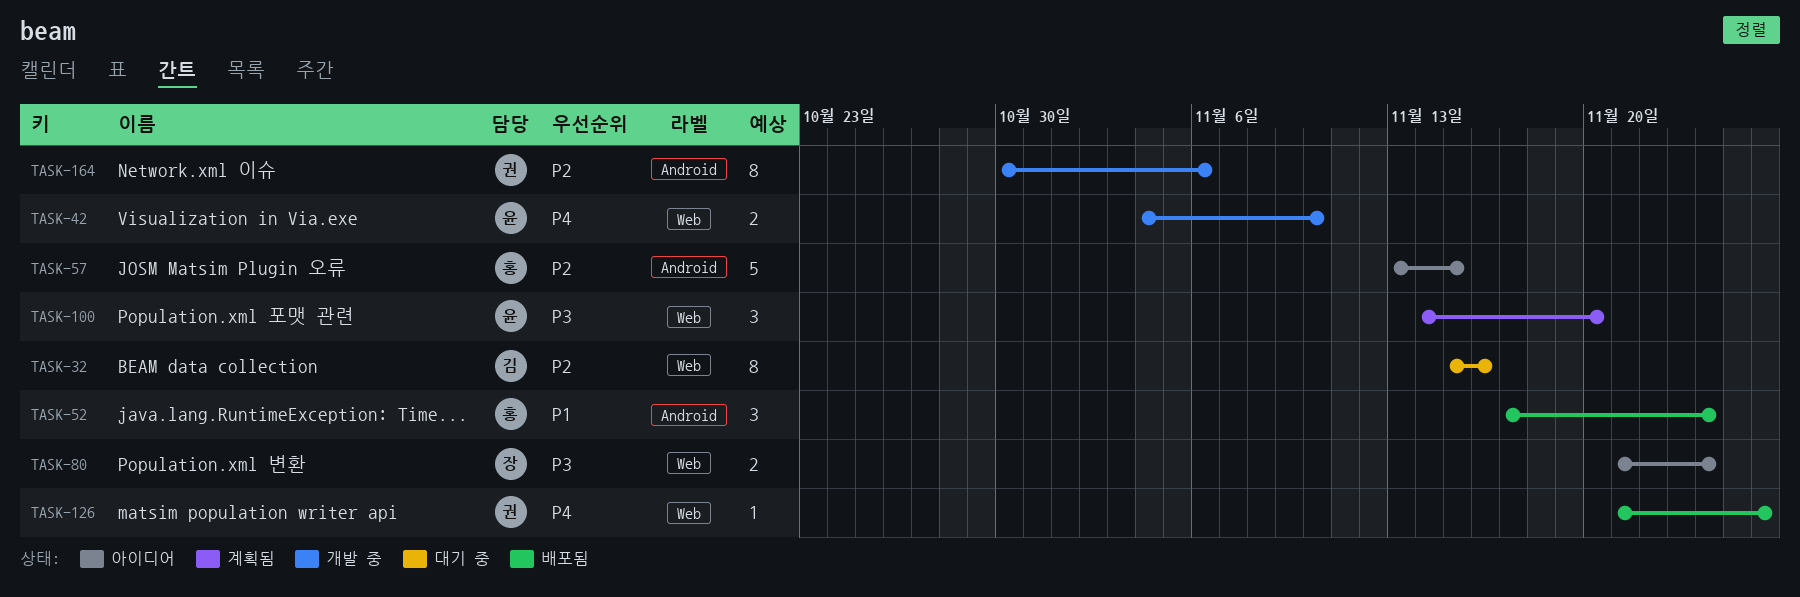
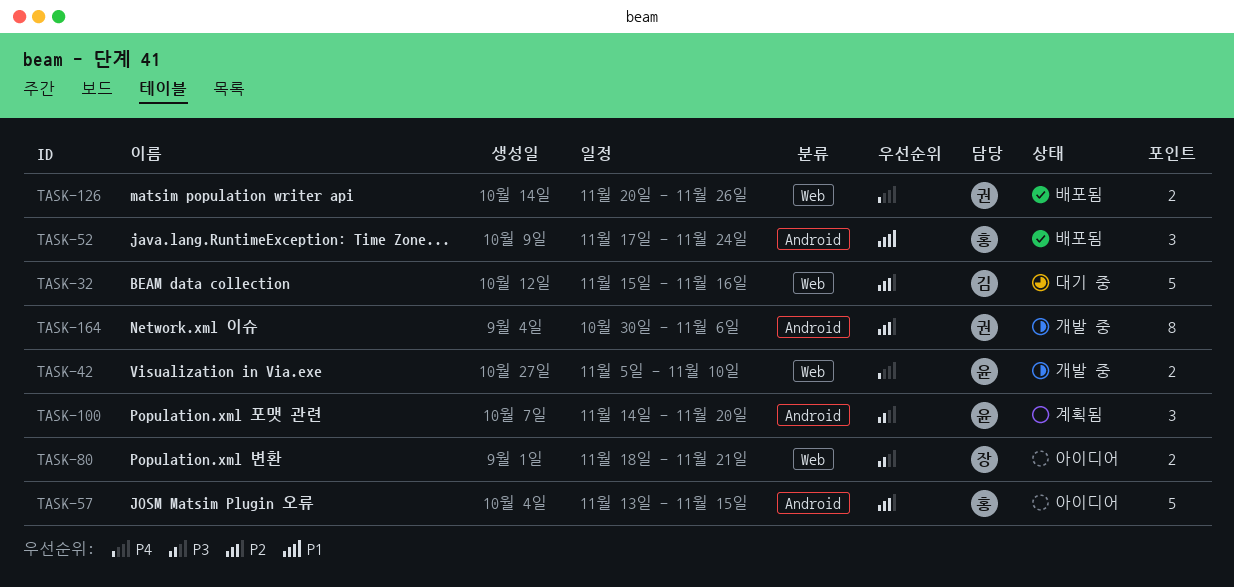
TASK-32, estimate: 8 -> 5
TASK-42, start: Nov 4 -> Nov 5
TASK-80, start: Nov 21 -> Nov 18
TASK-80, due: Nov 24 -> Nov 21
TASK-100, label: Web -> Android
TASK-126, estimate: 1 -> 2
TASK-126, start: Nov 21 -> Nov 20

